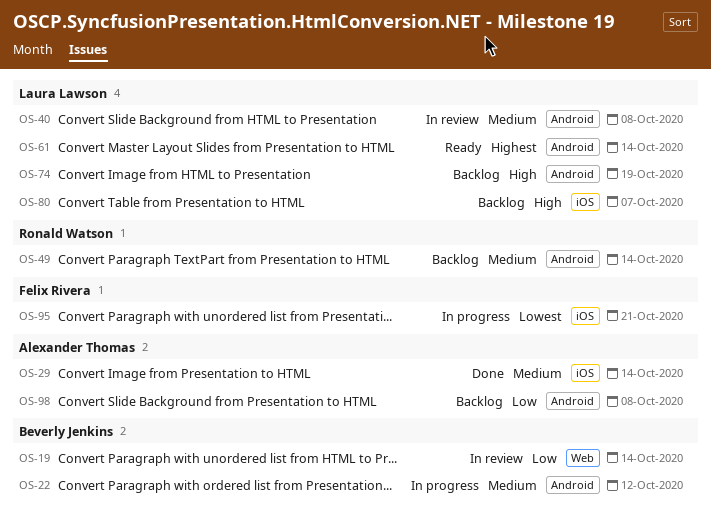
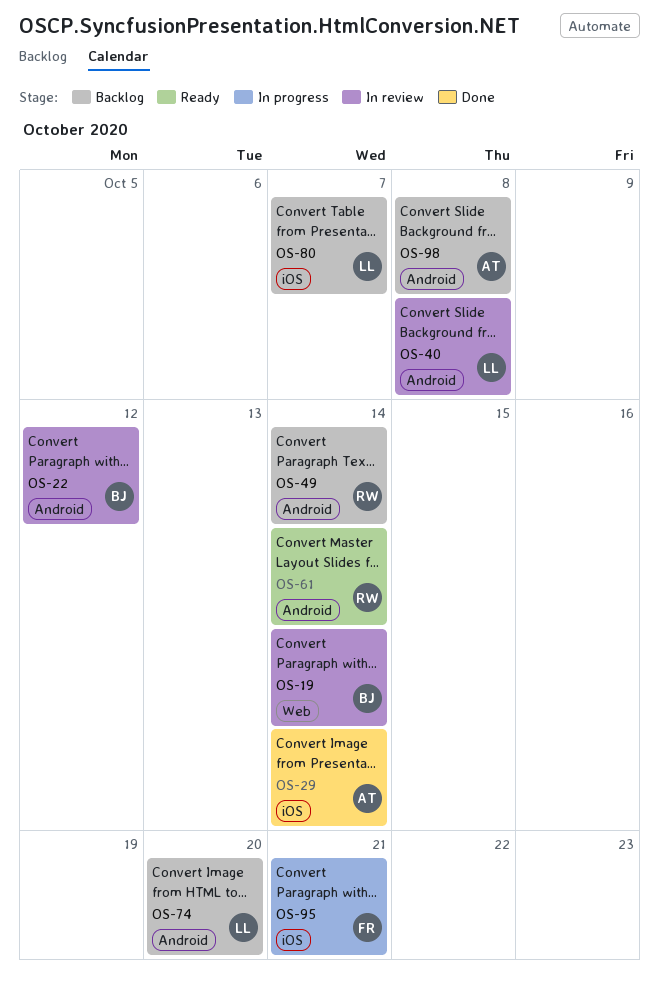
OS-22, status: In progress -> In review
OS-61, owner: Laura Lawson -> Ronald Watson
OS-74, due: Oct 19 -> Oct 20

